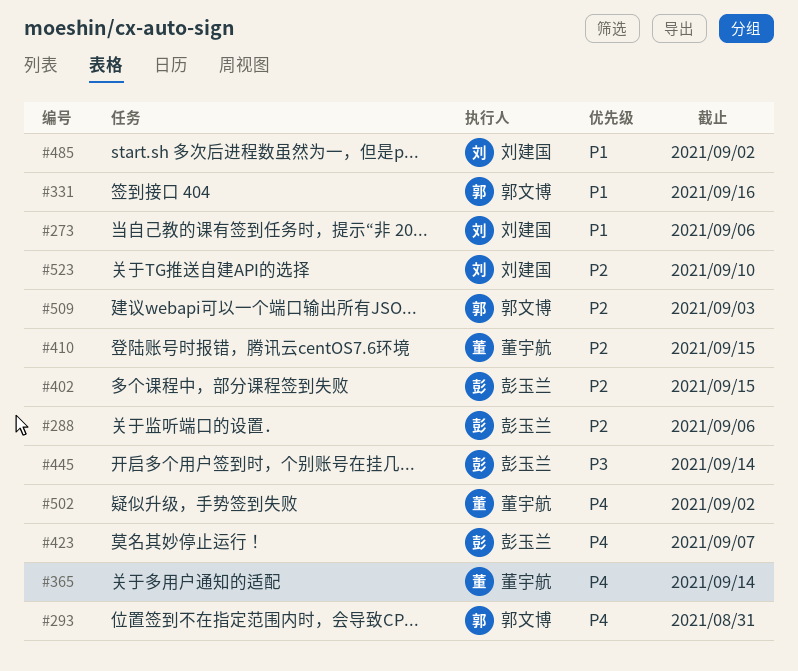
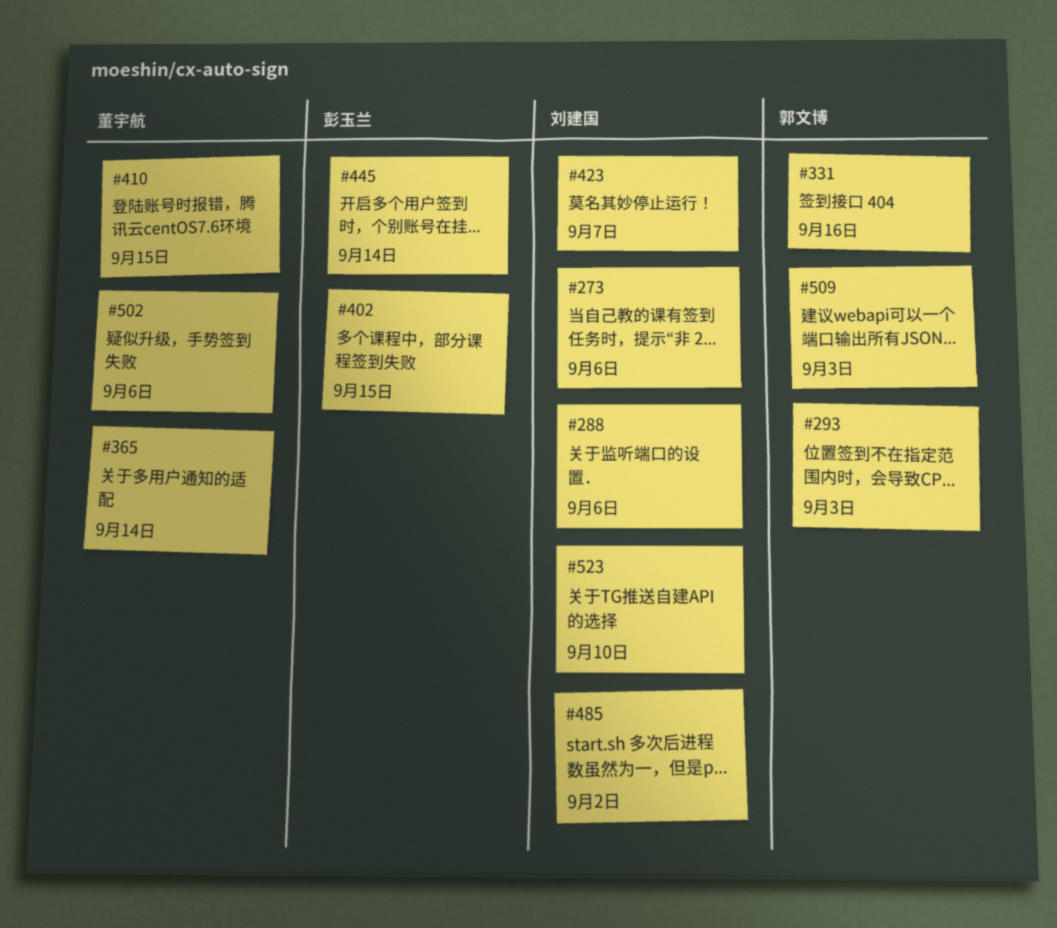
#288, owner: 彭玉兰 -> 刘建国
#293, due: Aug 31 -> Sep 3
#423, owner: 彭玉兰 -> 刘建国
#502, due: Sep 2 -> Sep 6

